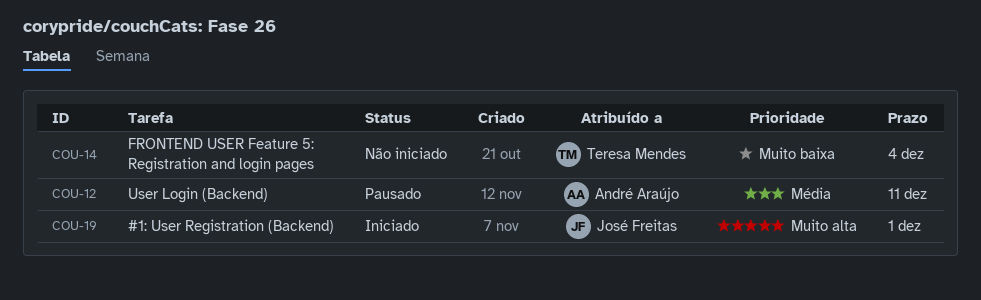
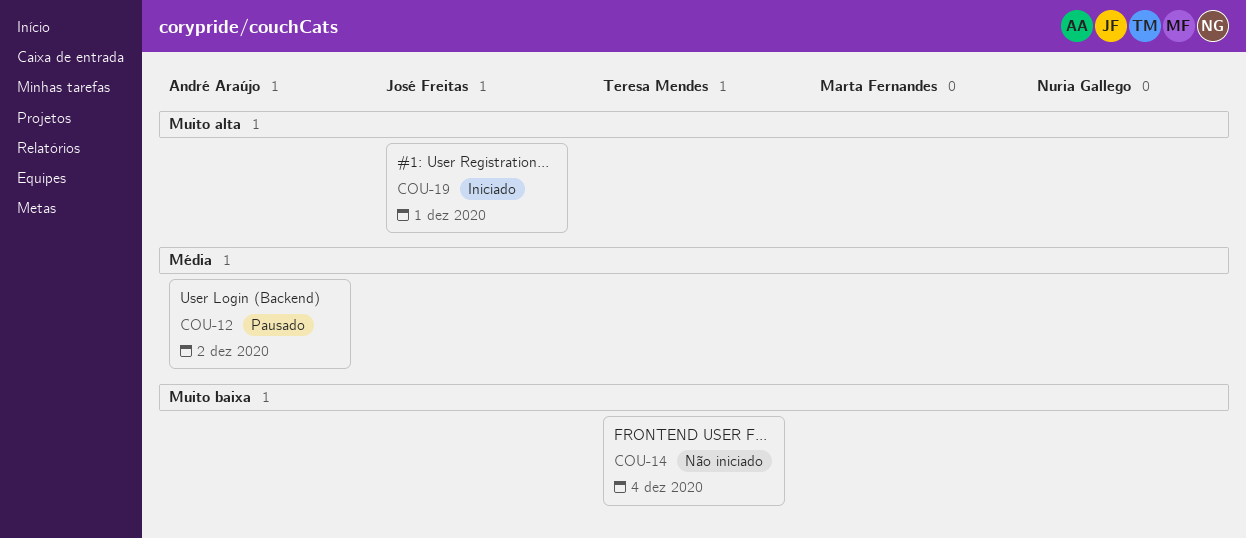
COU-12, due: Dec 11 -> Dec 2

